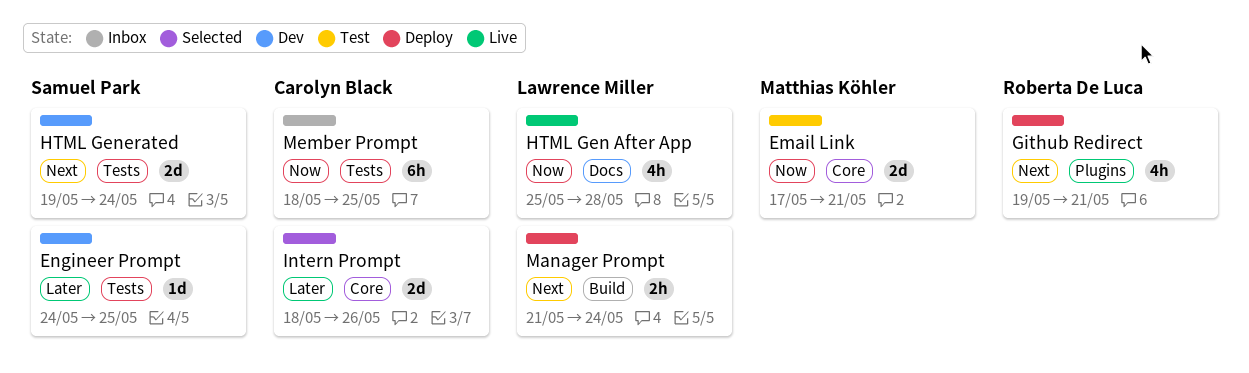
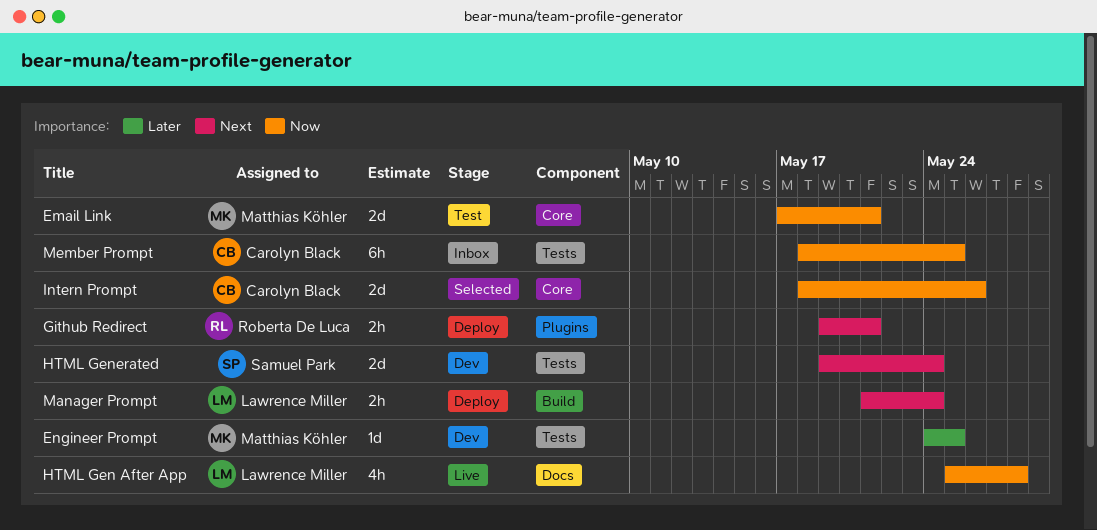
Engineer Prompt, owner: Samuel Park -> Matthias Köhler
Github Redirect, estimate: 4h -> 2h
Intern Prompt, priority: Later -> Now

